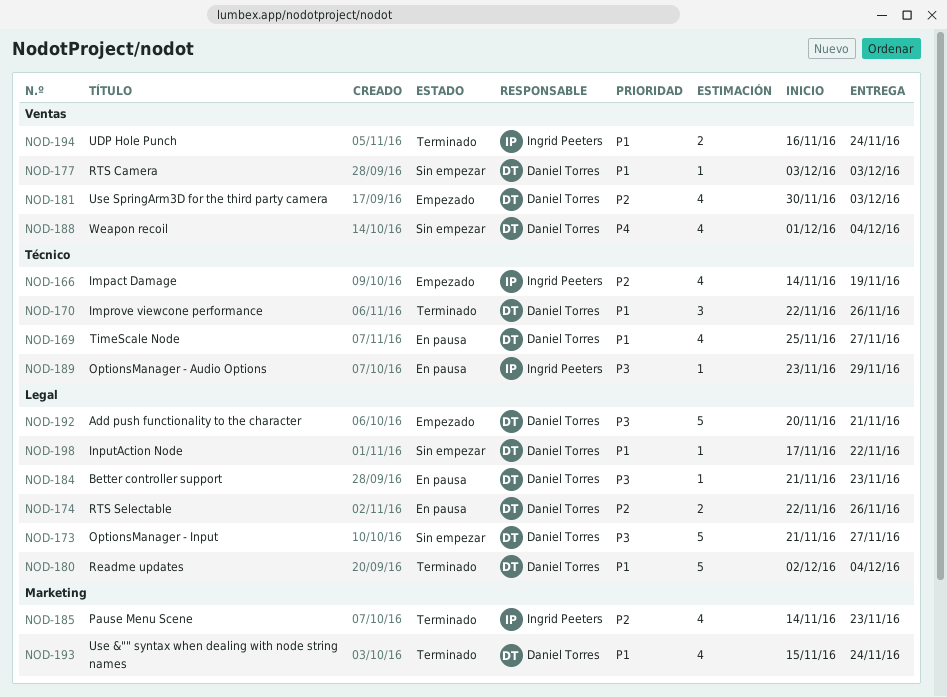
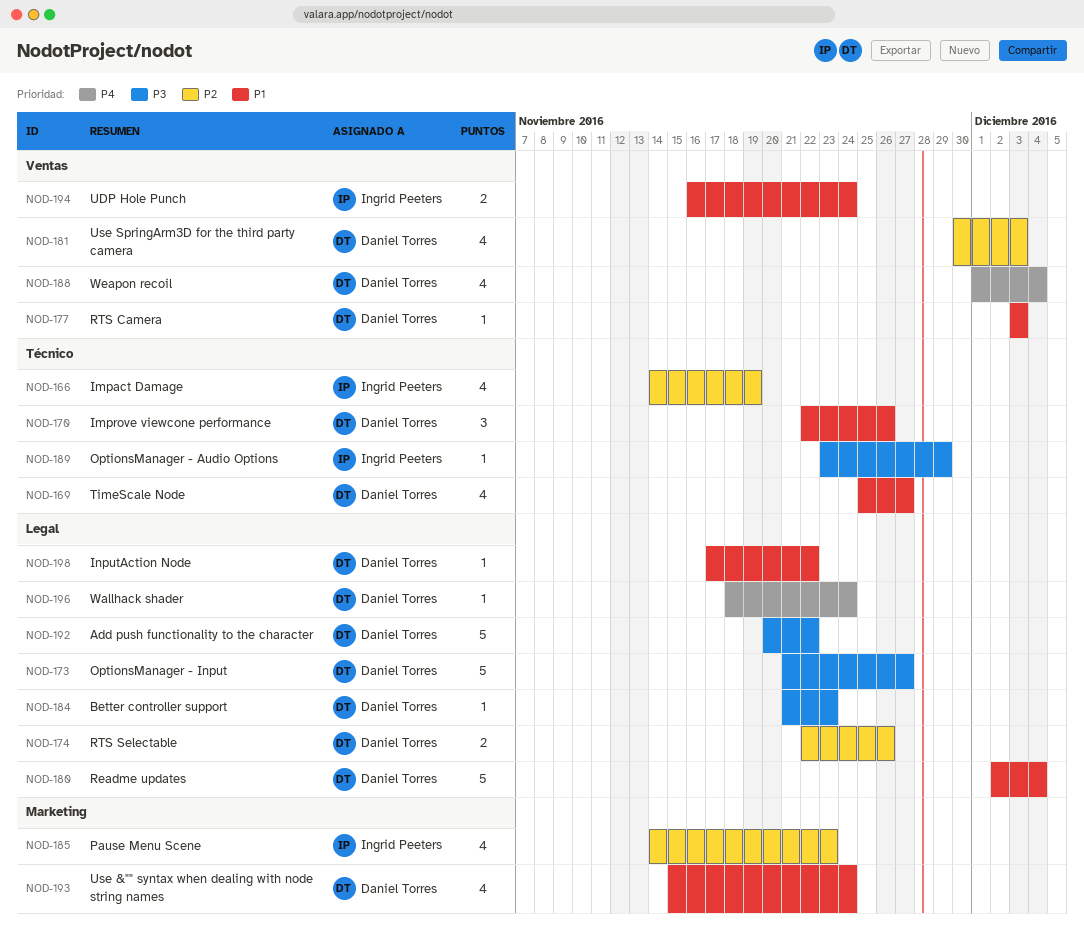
NOD-192, due: Nov 21 -> Nov 22
NOD-196: none -> present

